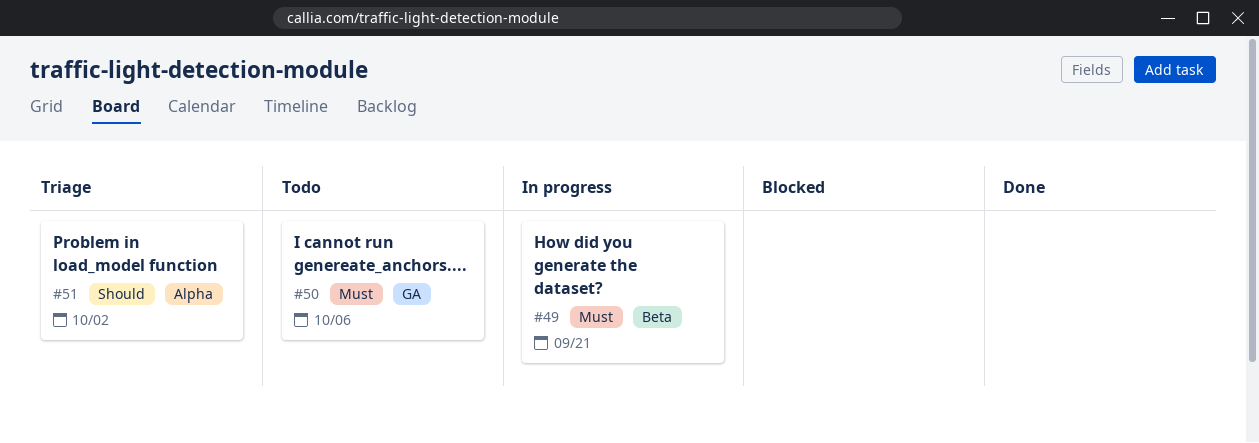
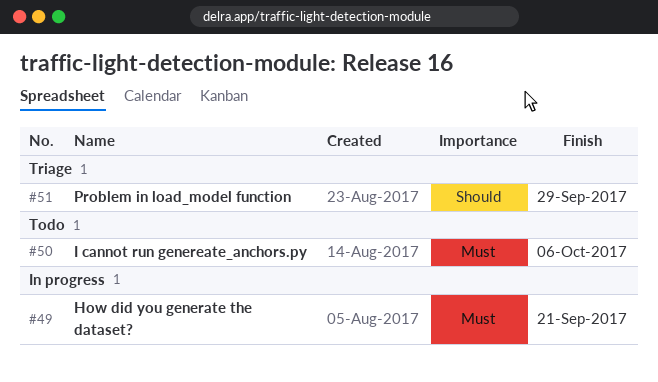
#51, due: Oct 2 -> Sep 29

